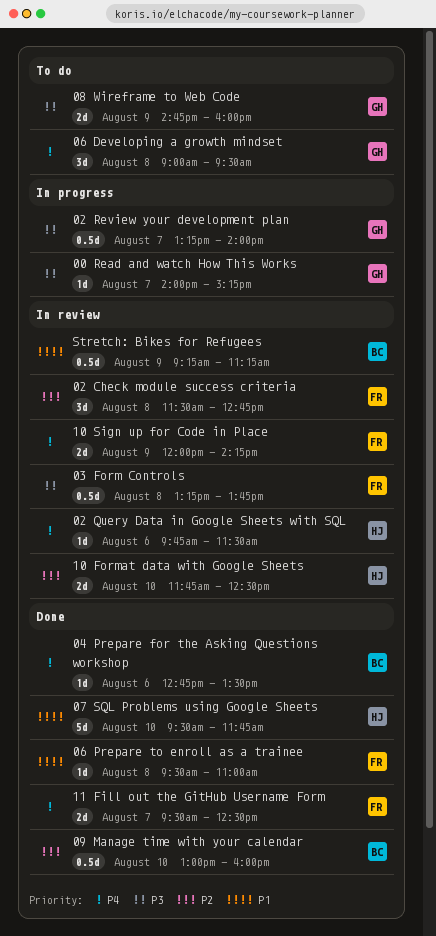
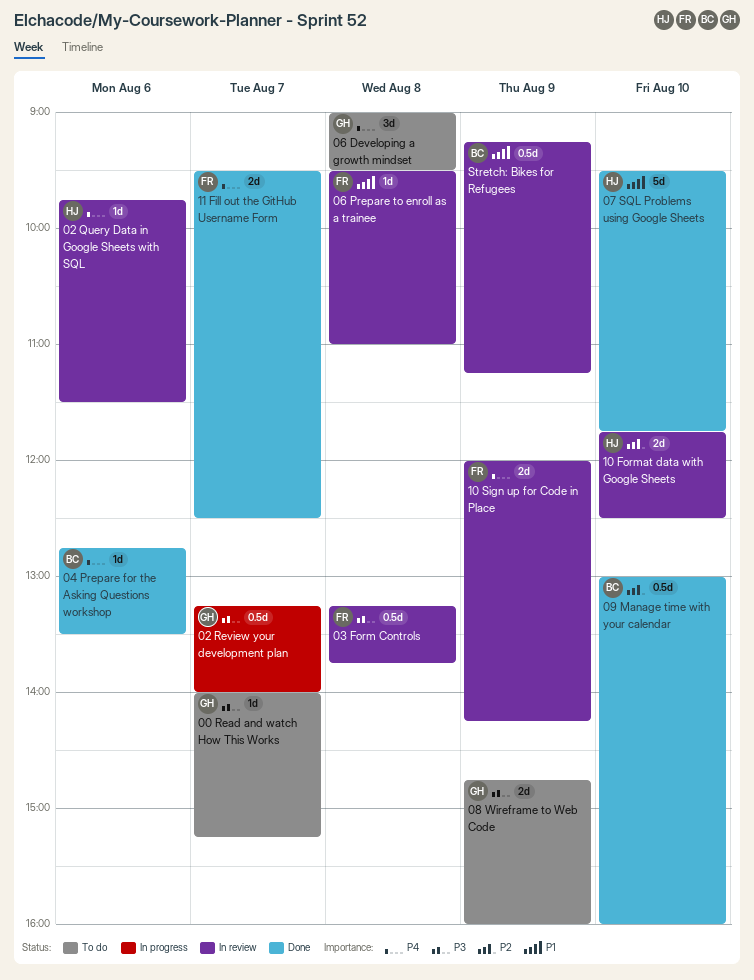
00 Read and watch How This Works, status: In progress -> To do
02 Check module success criteria: present -> none
06 Prepare to enroll as a trainee, status: Done -> In review

